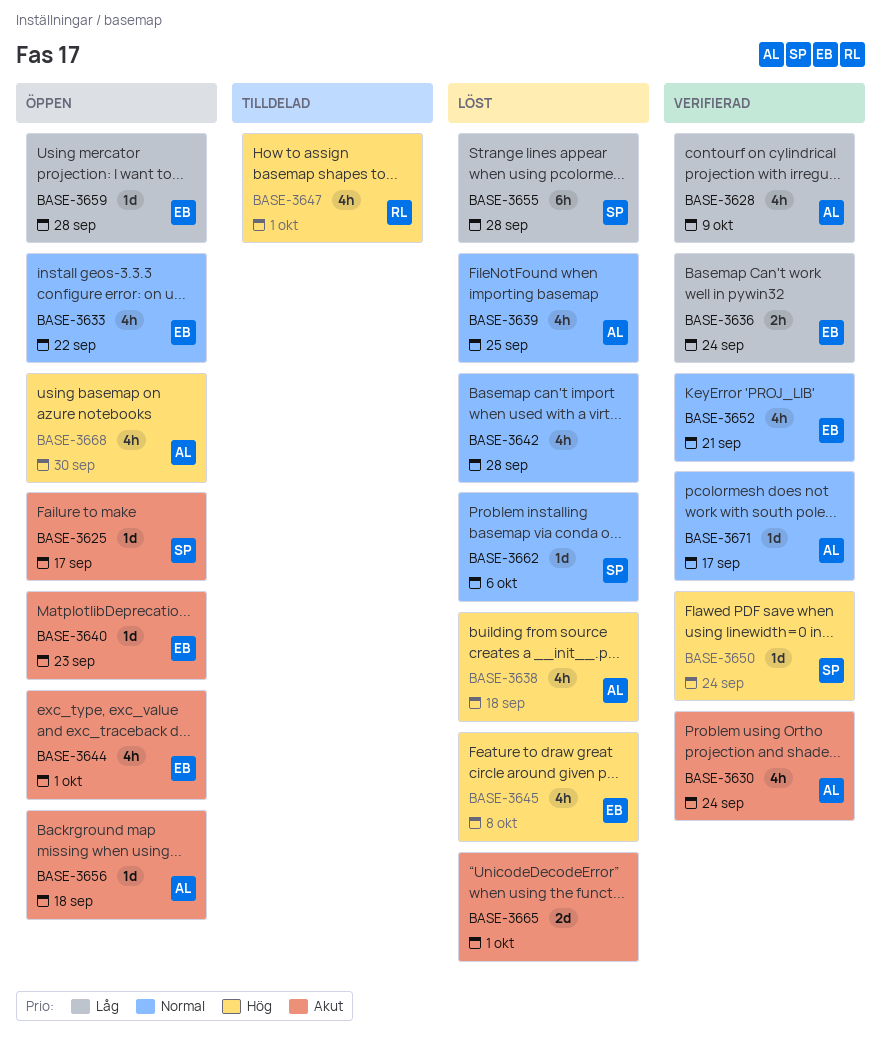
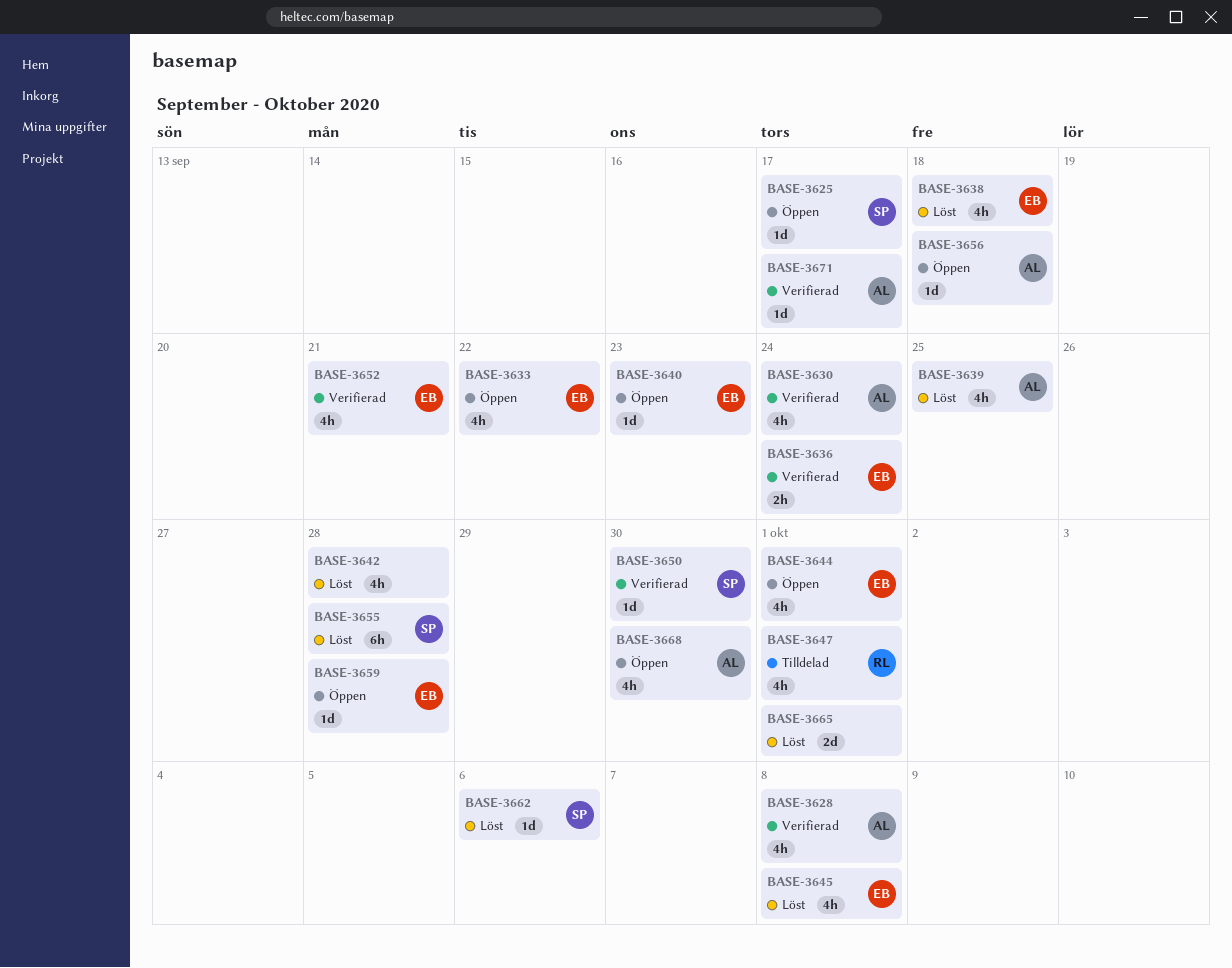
BASE-3628, due: Oct 9 -> Oct 8
BASE-3638, owner: AL -> EB
BASE-3650, due: Sep 24 -> Sep 30

